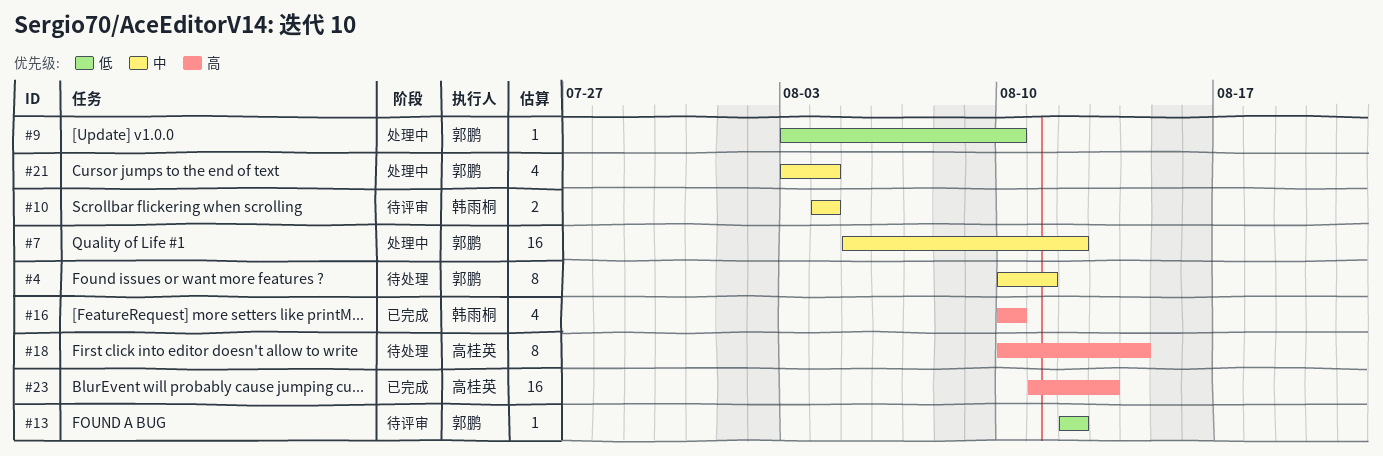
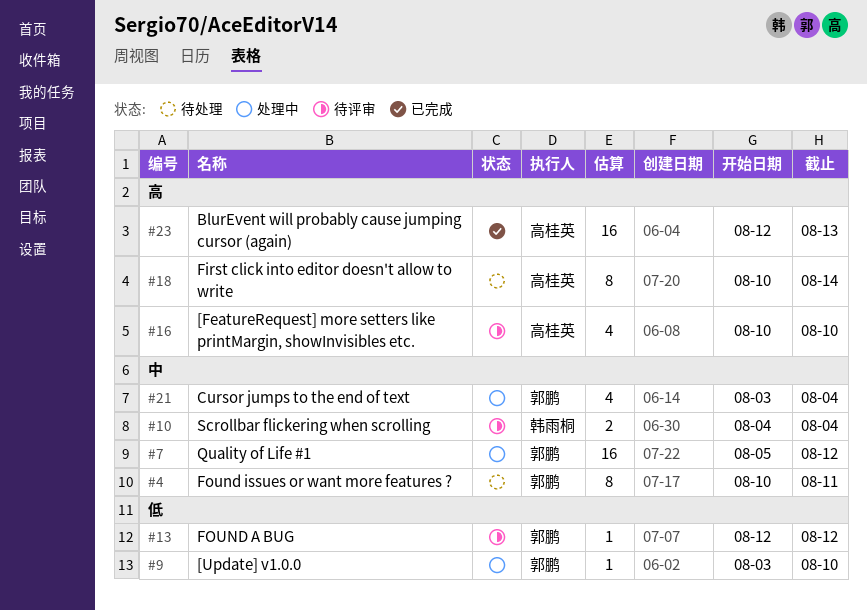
#16, status: 已完成 -> 待评审
#16, owner: 韩雨桐 -> 高桂英
#23, start: Aug 11 -> Aug 12

